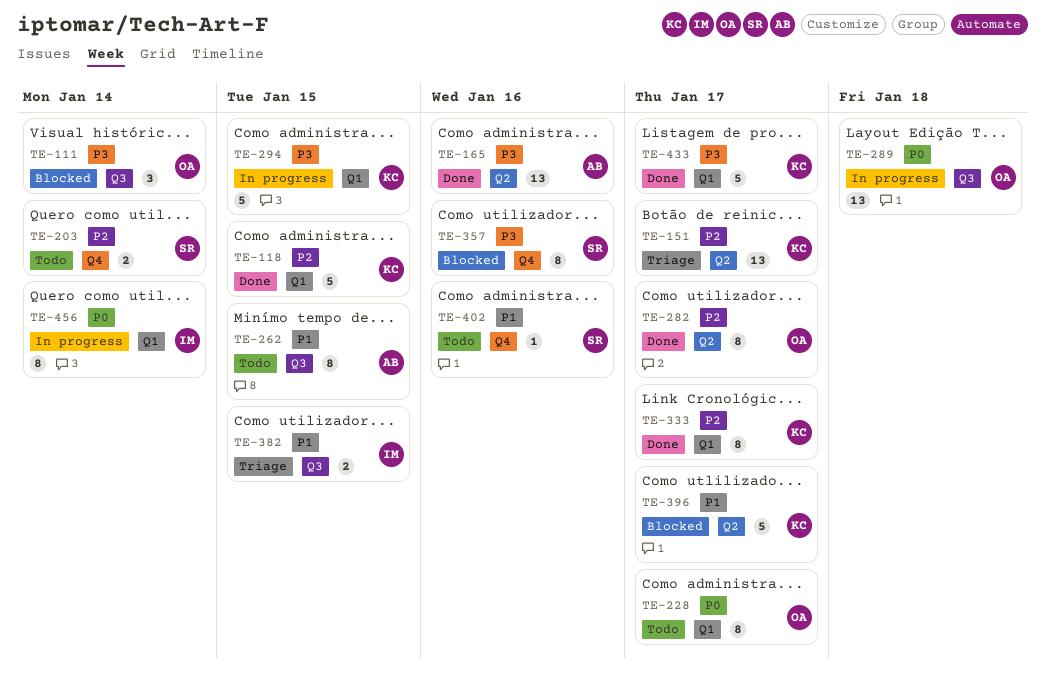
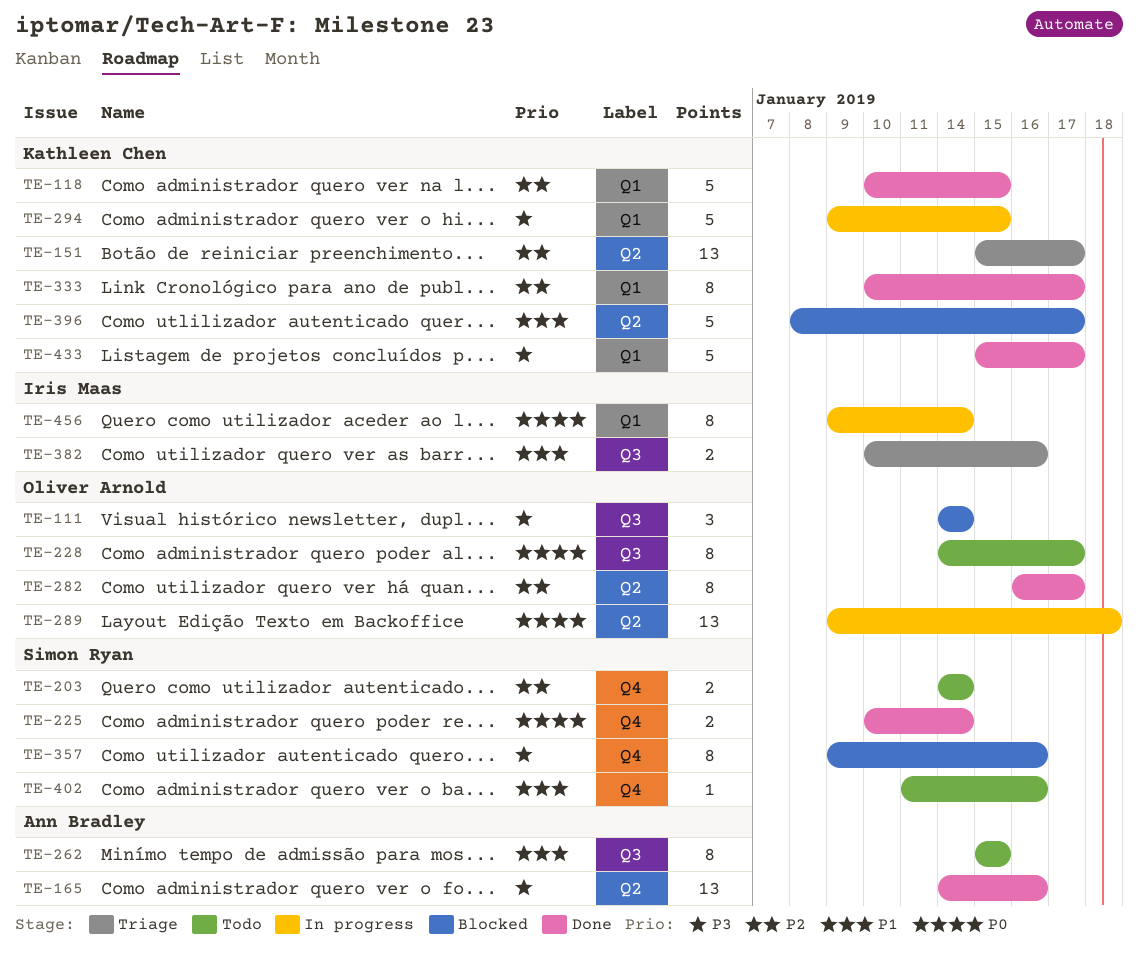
TE-225: none -> present
TE-228, label: Q1 -> Q3
TE-289, label: Q3 -> Q2
TE-382, due: Jan 15 -> Jan 16

